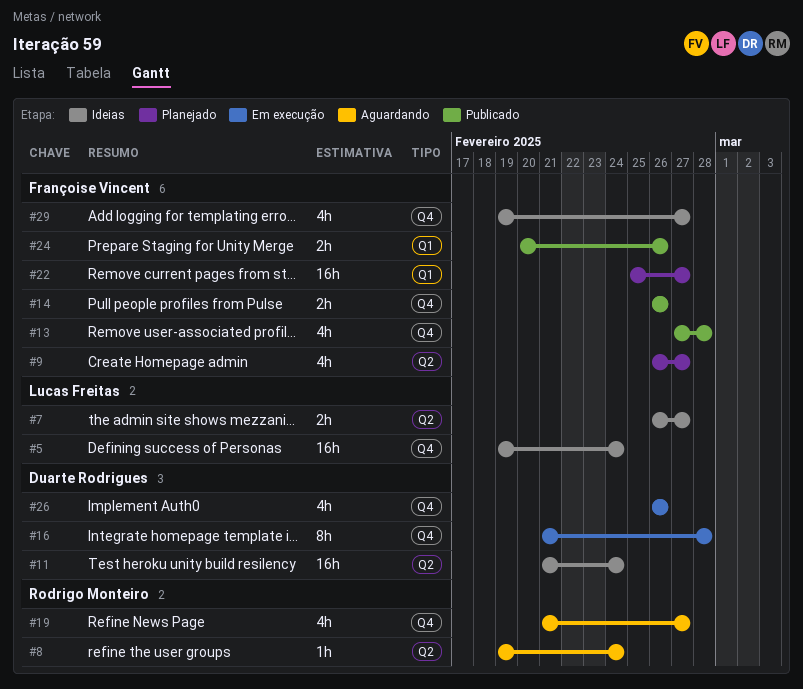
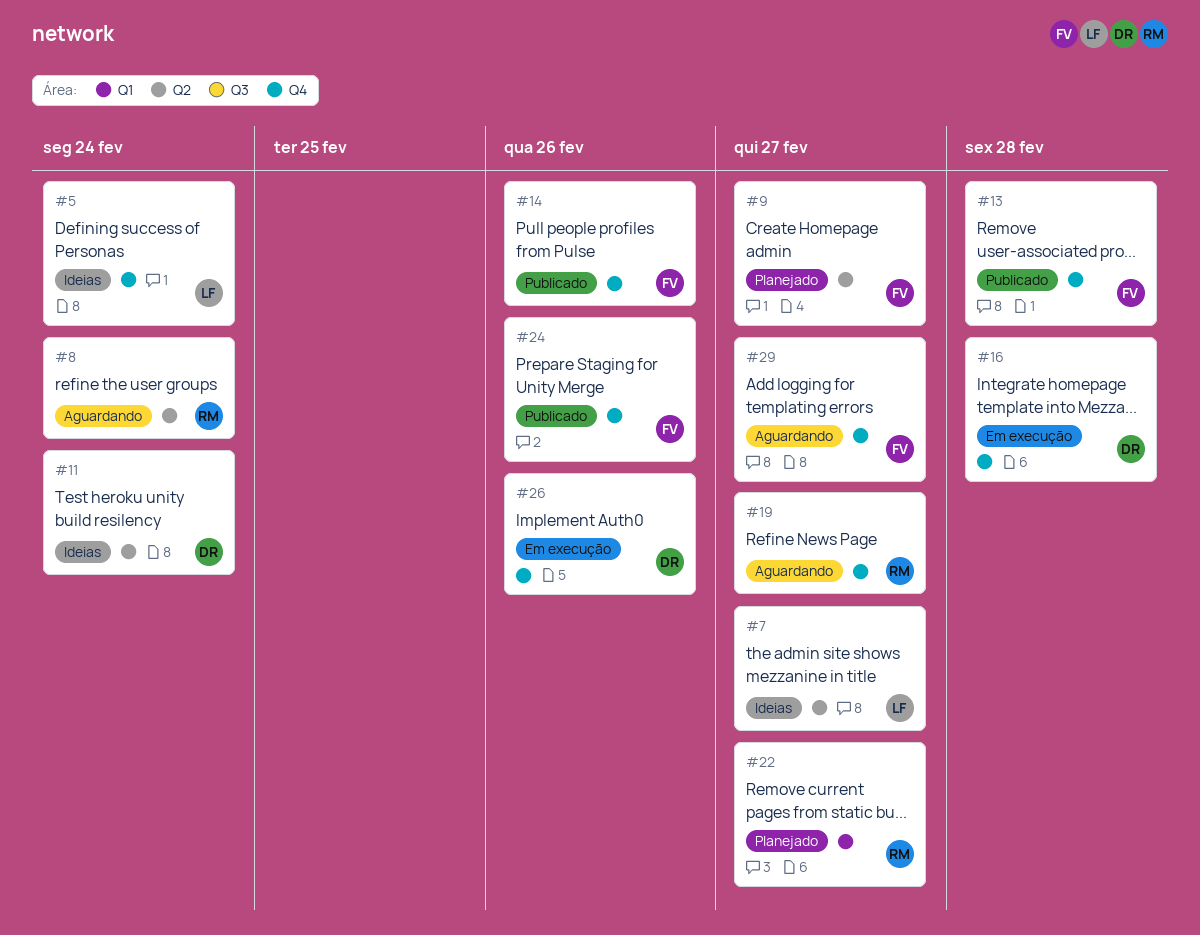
#22, owner: Françoise Vincent -> Rodrigo Monteiro
#24, label: Q1 -> Q4
#29, status: Ideias -> Aguardando

